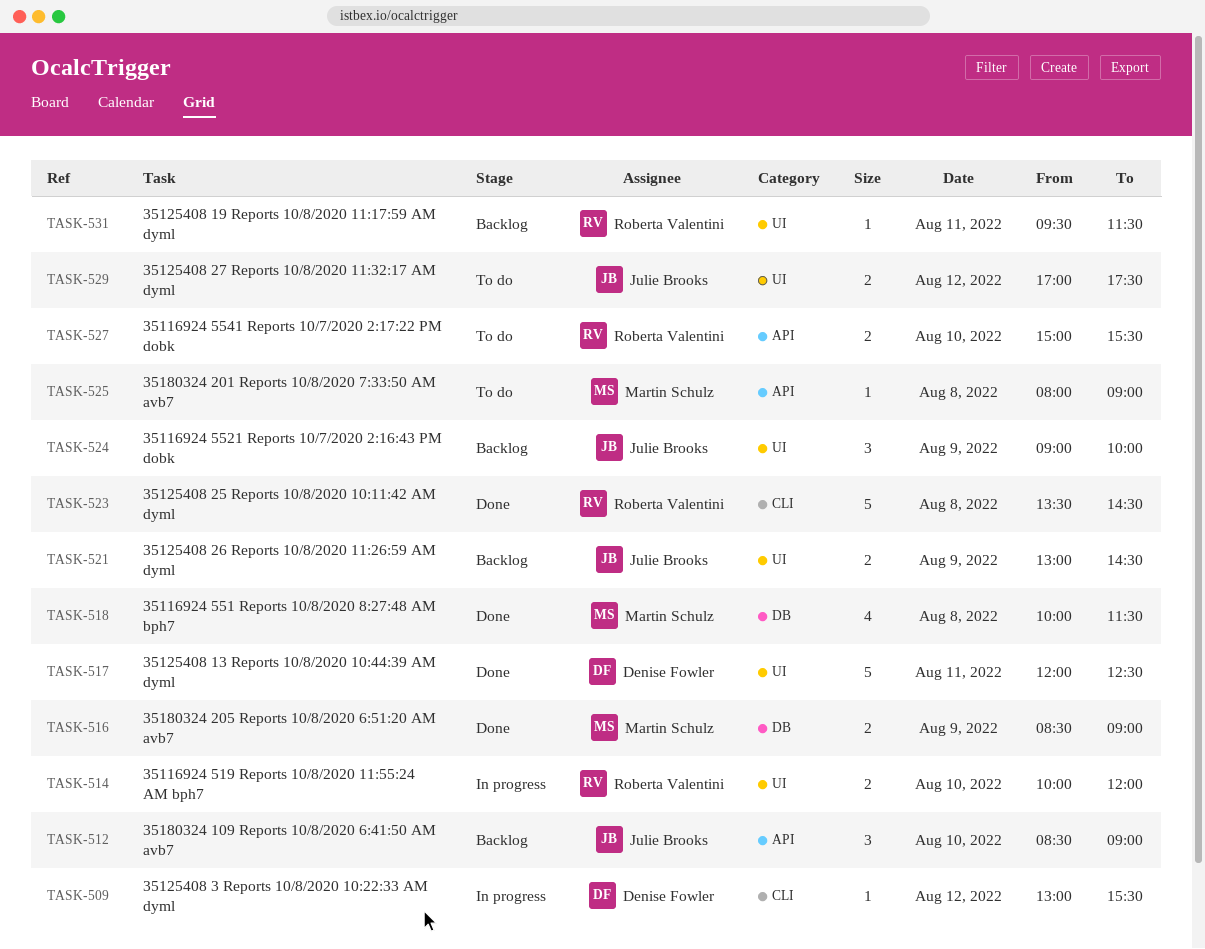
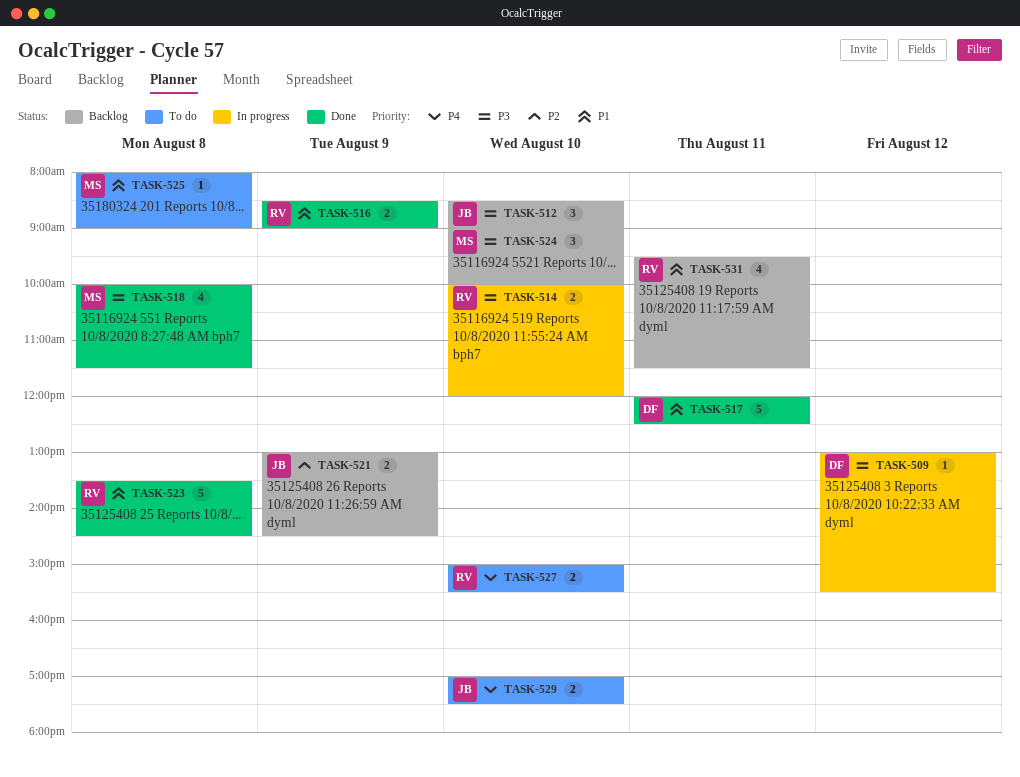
TASK-516, owner: Martin Schulz -> Roberta Valentini
TASK-524, owner: Julie Brooks -> Martin Schulz
TASK-524, day: Aug 9 -> Aug 10
TASK-529, day: Aug 12 -> Aug 10
TASK-531, estimate: 1 -> 4

